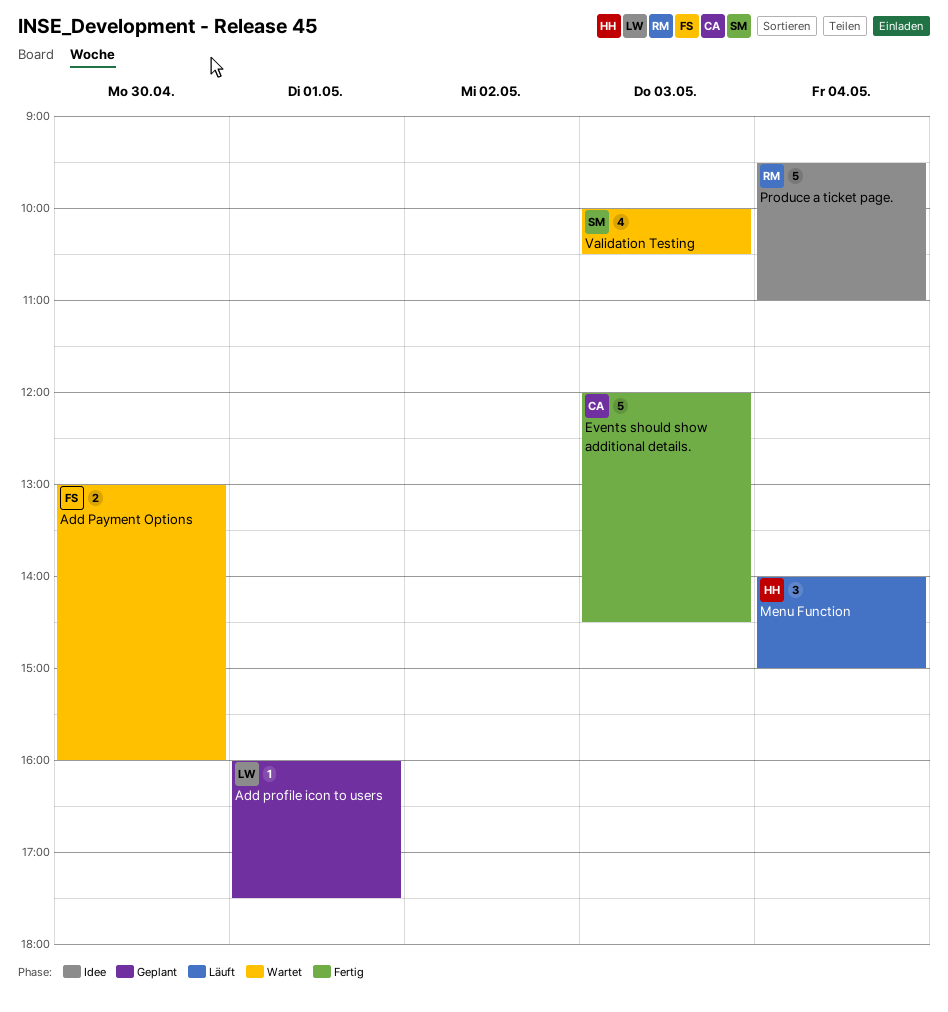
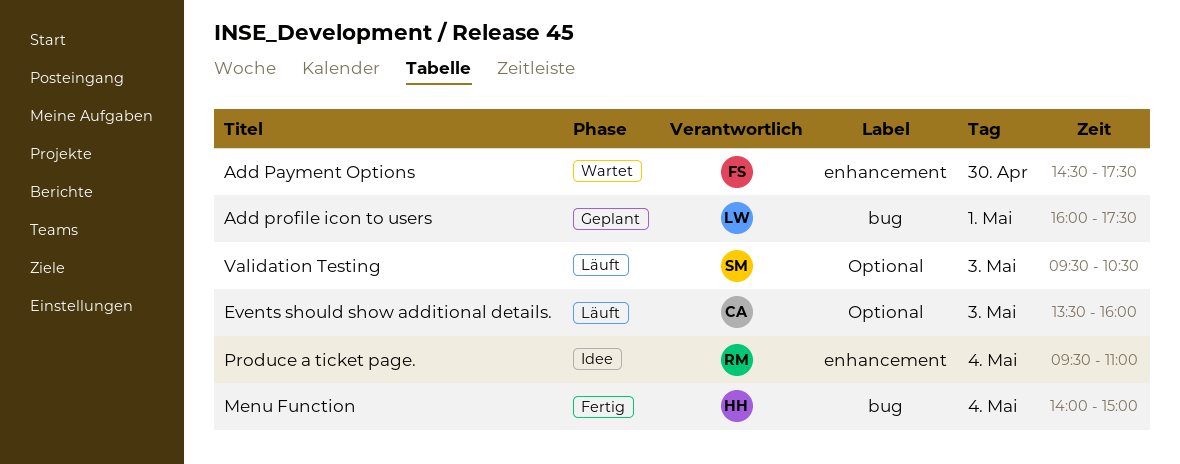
Add Payment Options, begins: 13:00 -> 14:30
Add Payment Options, ends: 16:00 -> 17:30
Events should show additional details., status: Fertig -> Läuft
Events should show additional details., begins: 12:00 -> 13:30
Events should show additional details., ends: 14:30 -> 16:00
Menu Function, status: Läuft -> Fertig
Validation Testing, status: Wartet -> Läuft
Validation Testing, begins: 10:00 -> 09:30

